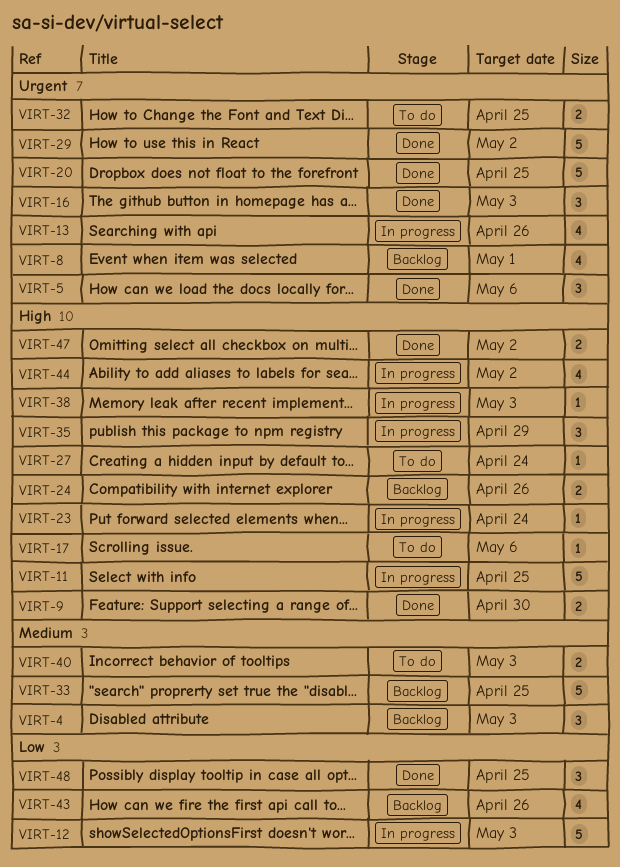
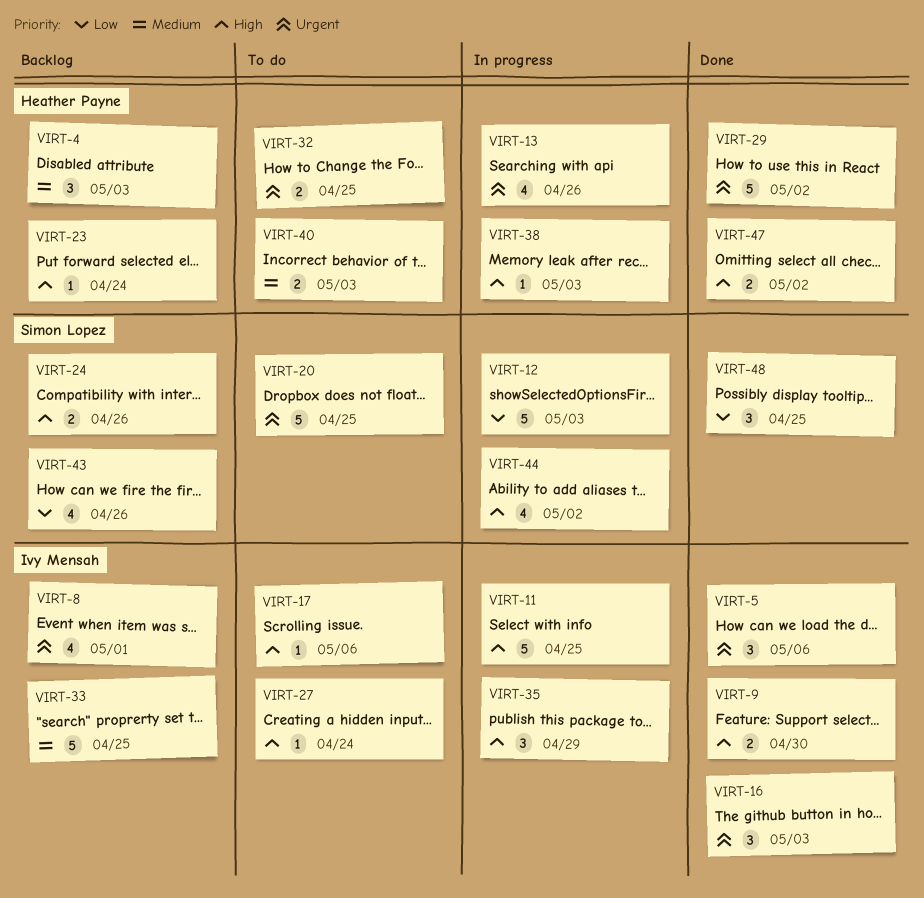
VIRT-20, status: Done -> To do
VIRT-23, status: In progress -> Backlog

